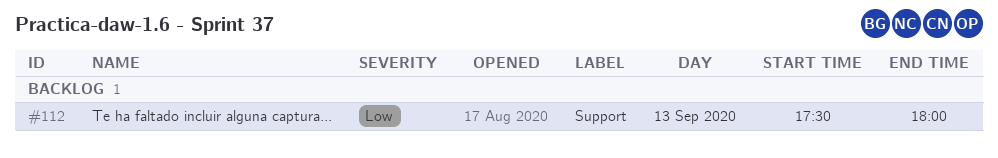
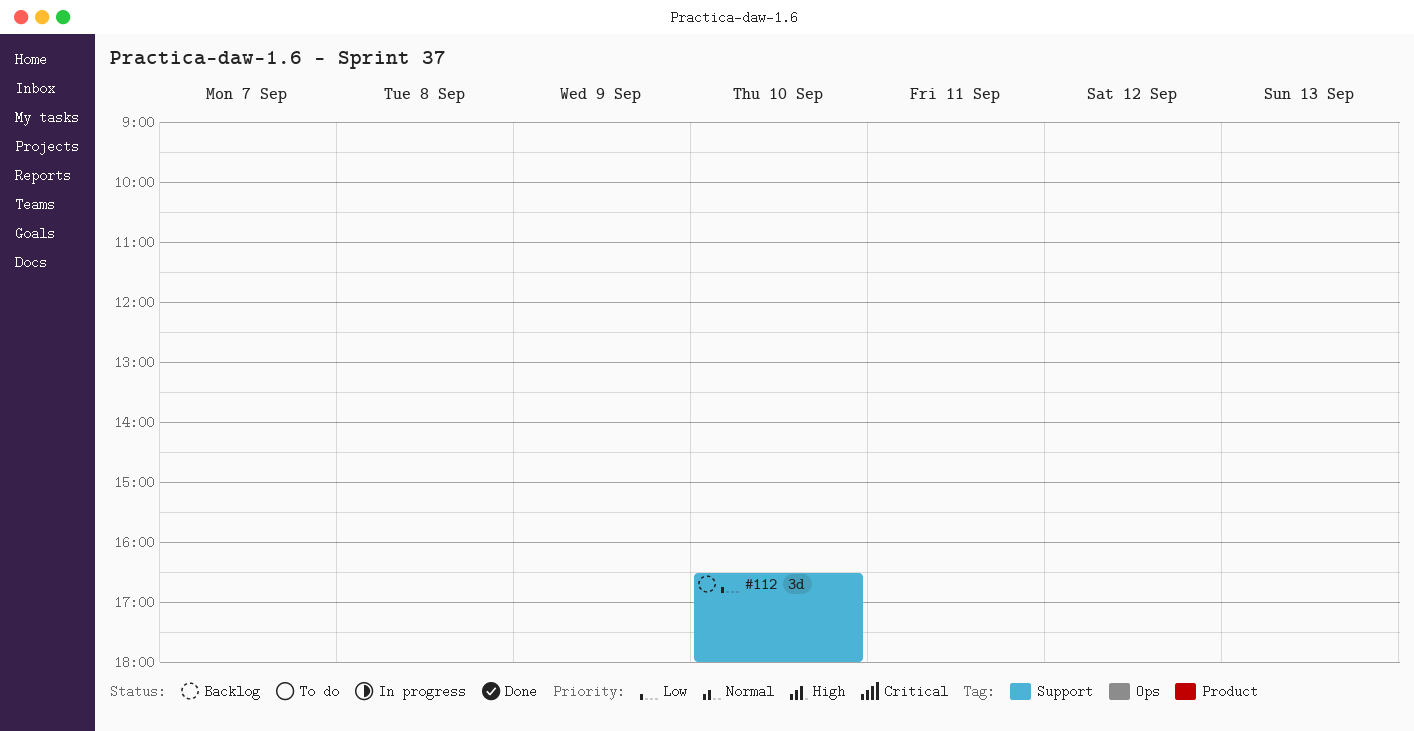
#112, day: Sep 13 -> Sep 10
#112, begins: 17:30 -> 16:30

